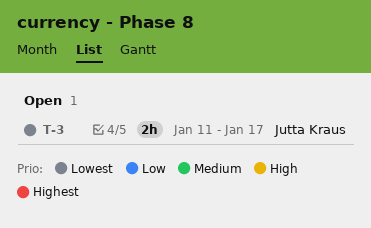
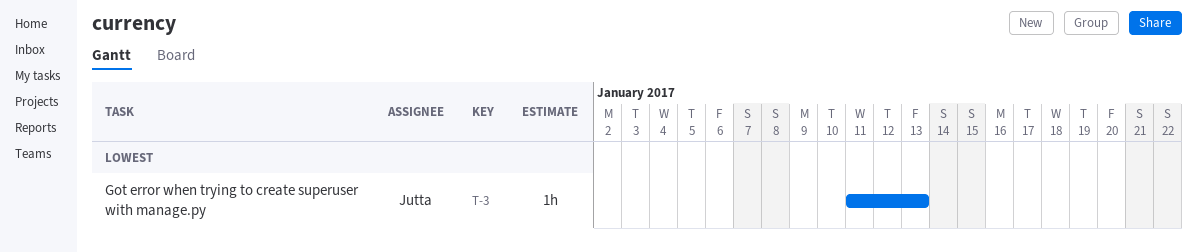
T-3, estimate: 2h -> 1h
T-3, due: Jan 17 -> Jan 13

